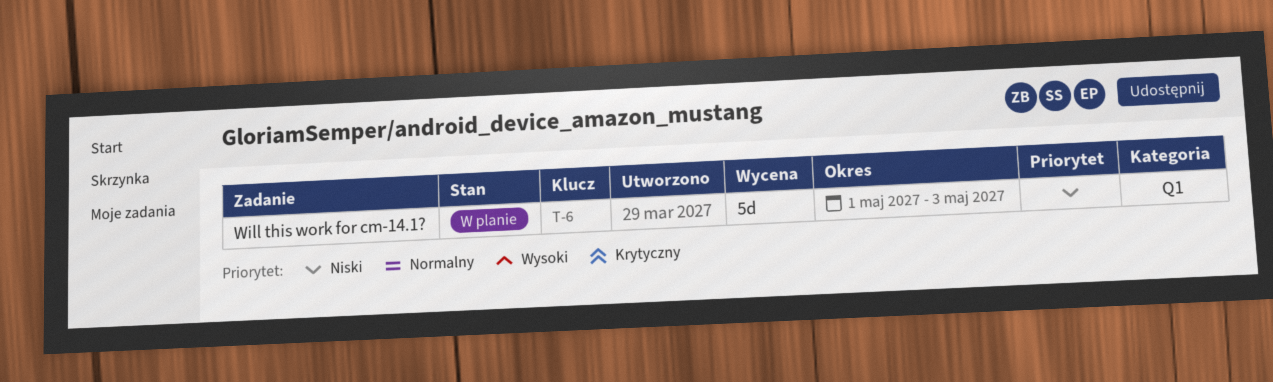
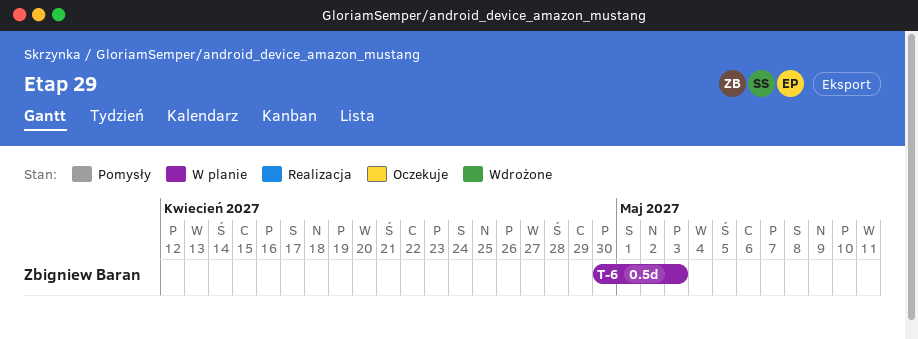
T-6, estimate: 5d -> 0.5d
T-6, start: May 1 -> Apr 30

